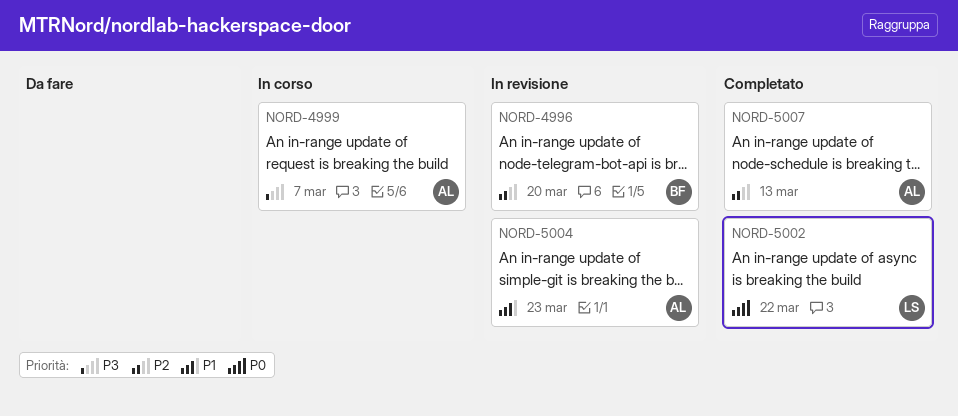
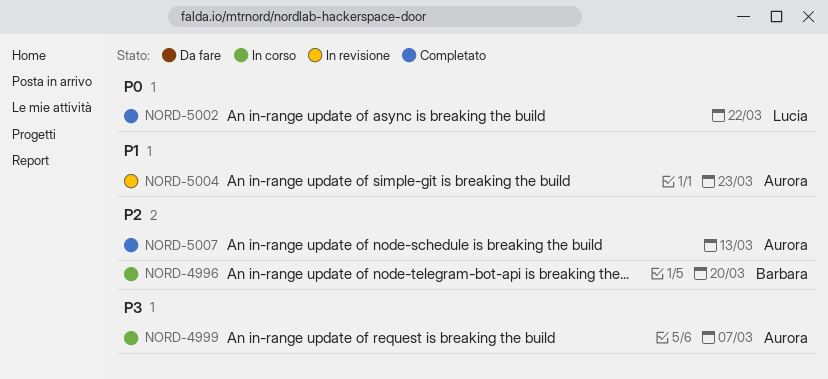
NORD-4996, status: In revisione -> In corso

